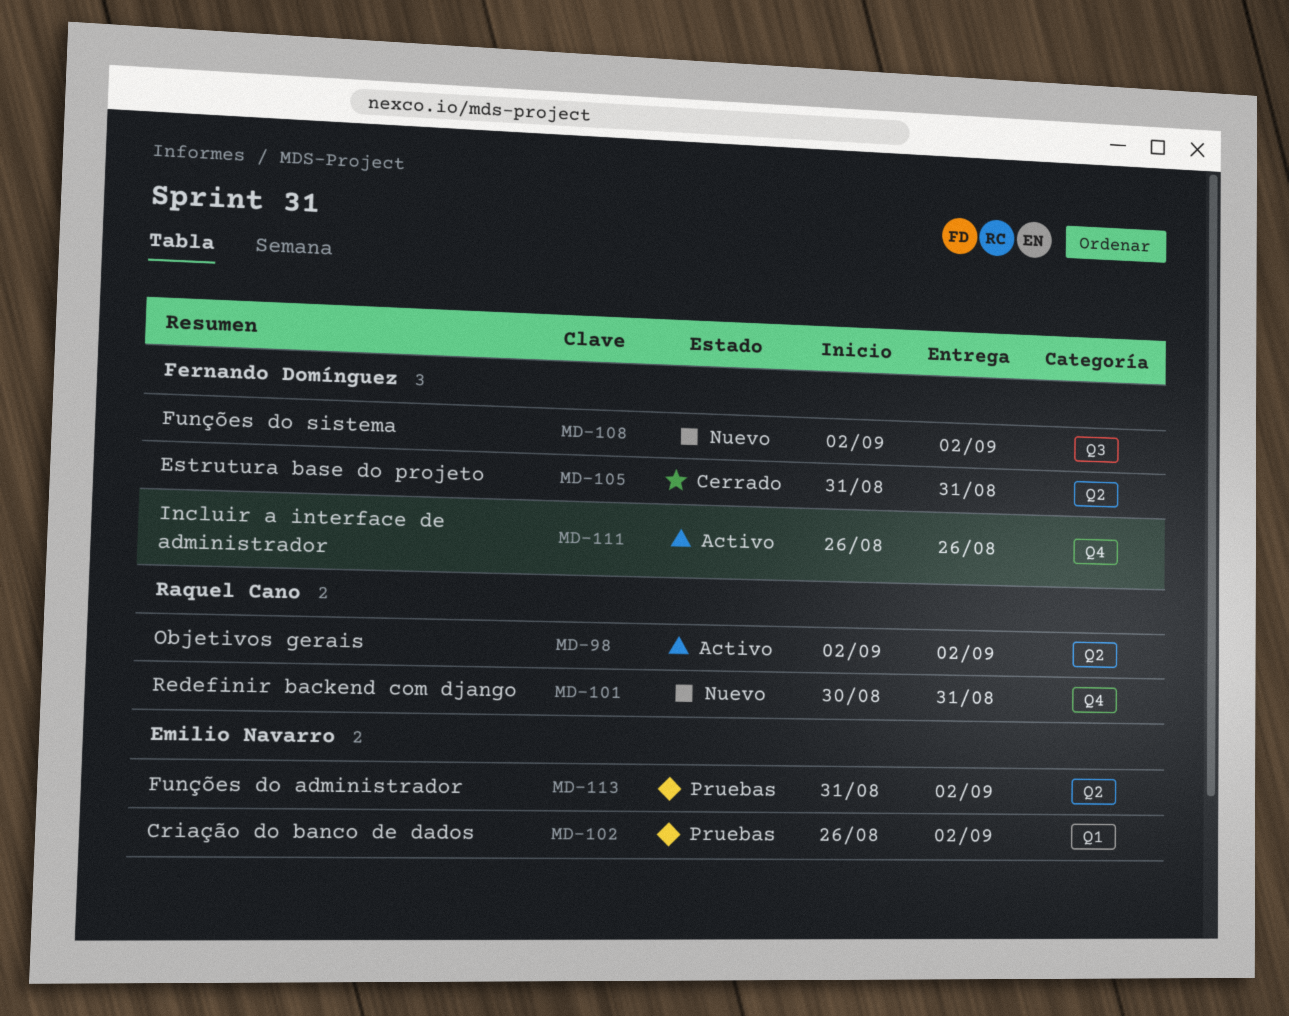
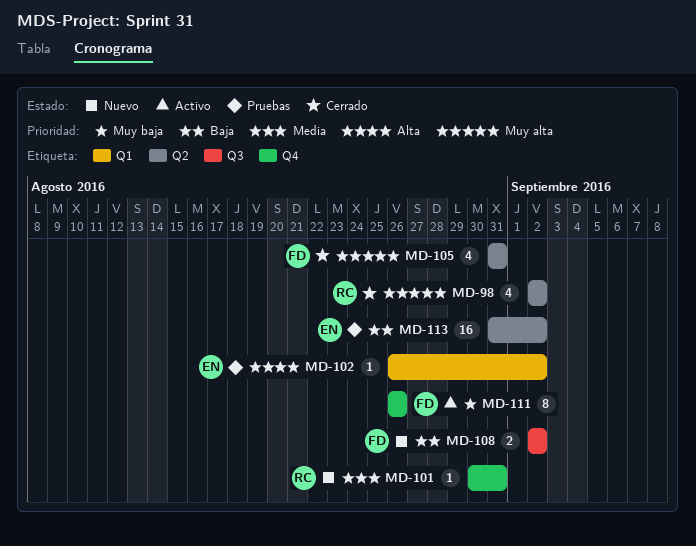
MD-98, status: Activo -> Cerrado

